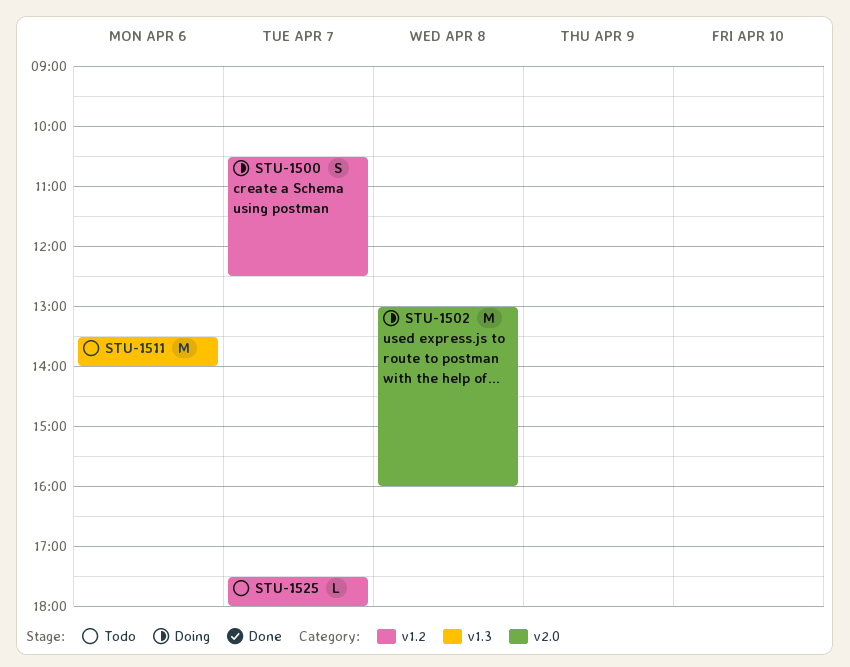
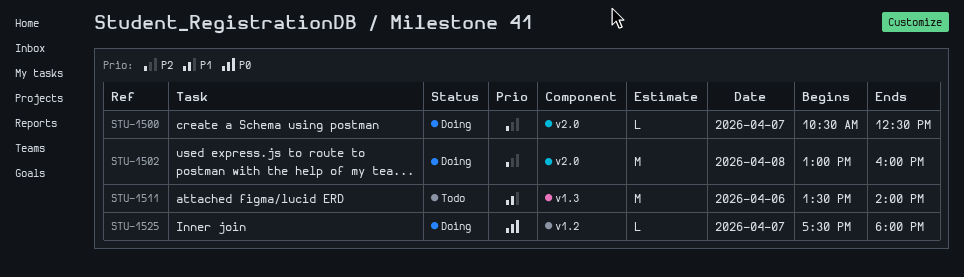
STU-1500, label: v1.2 -> v2.0
STU-1500, estimate: S -> L
STU-1525, status: Todo -> Doing

